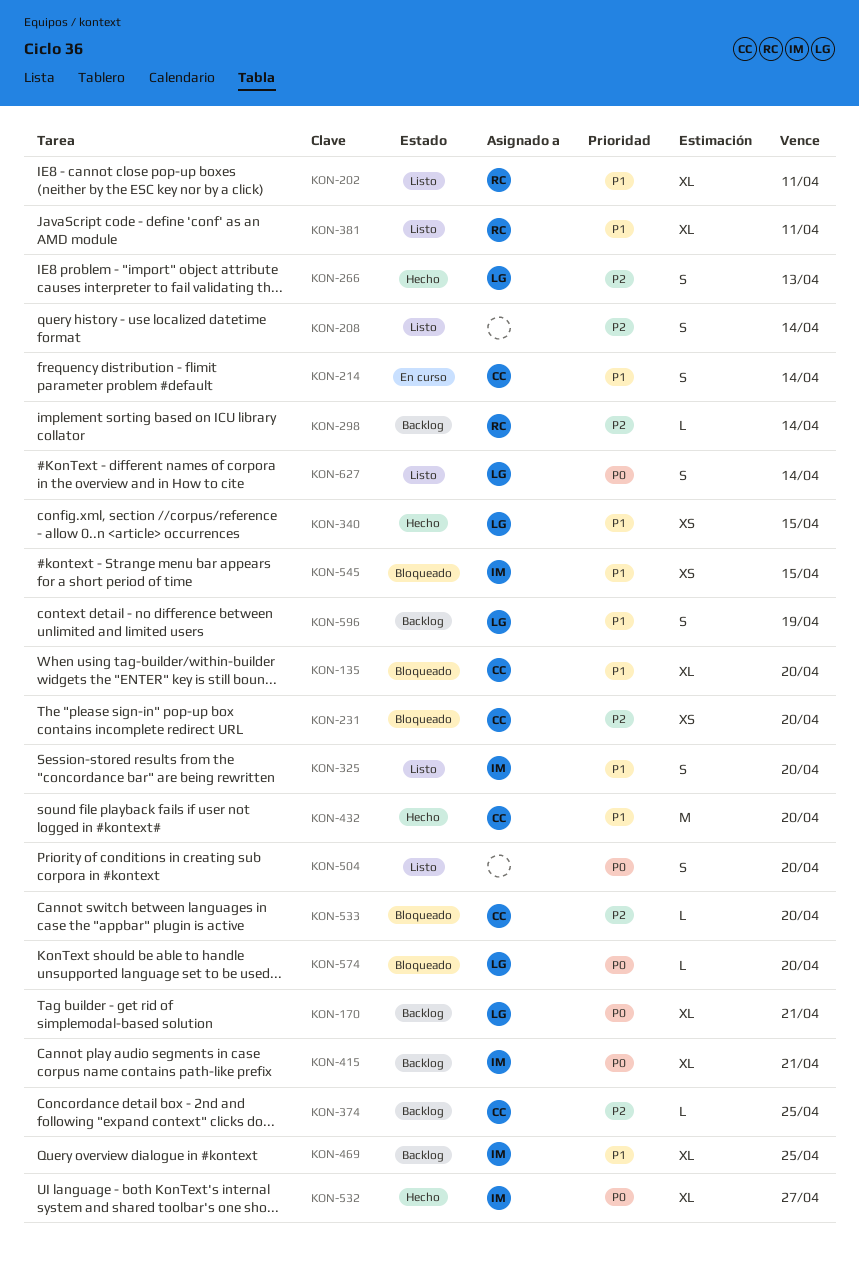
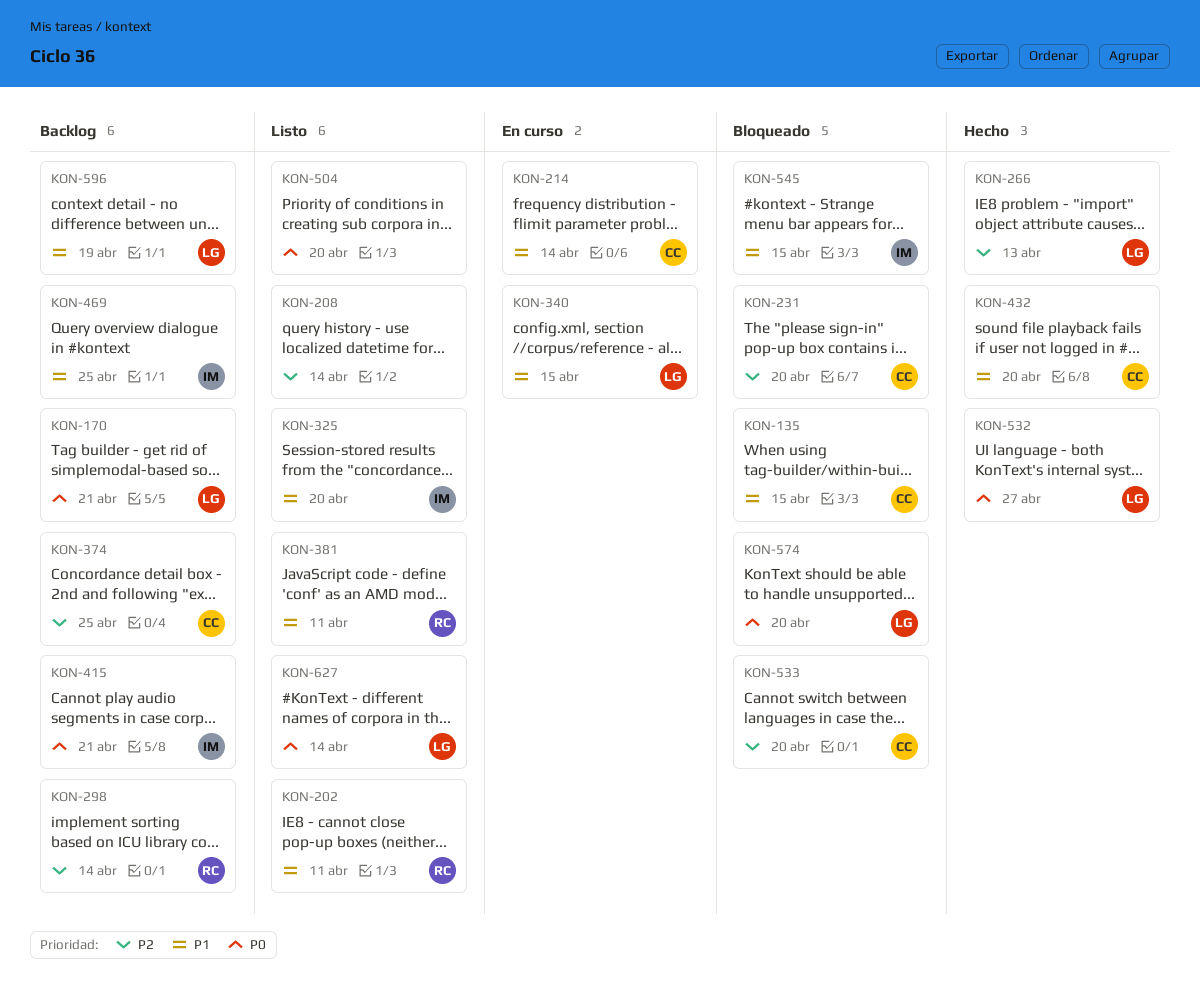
KON-135, due: Apr 20 -> Apr 15
KON-340, status: Hecho -> En curso
KON-532, owner: IM -> LG

